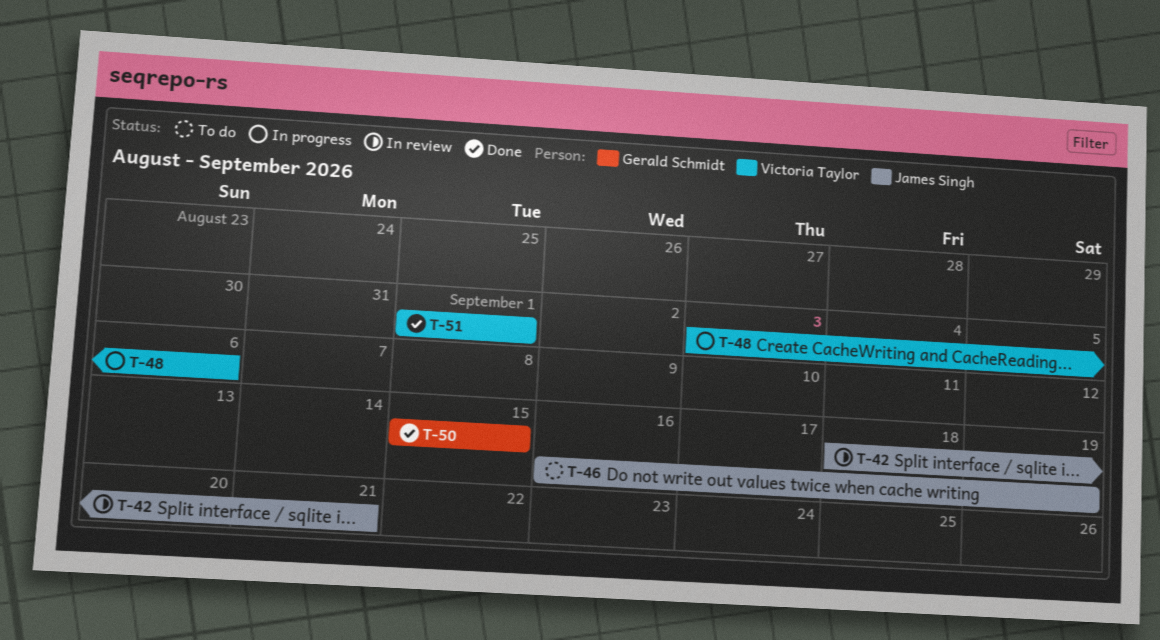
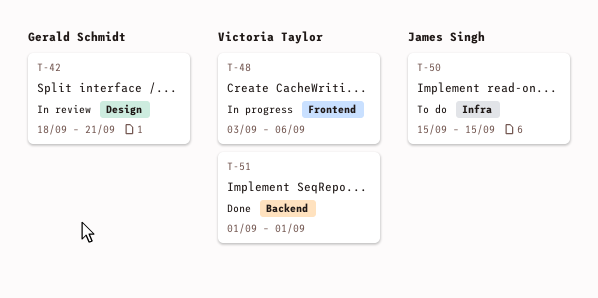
T-42, owner: James Singh -> Gerald Schmidt
T-46: present -> none
T-50, status: Done -> To do
T-50, owner: Gerald Schmidt -> James Singh

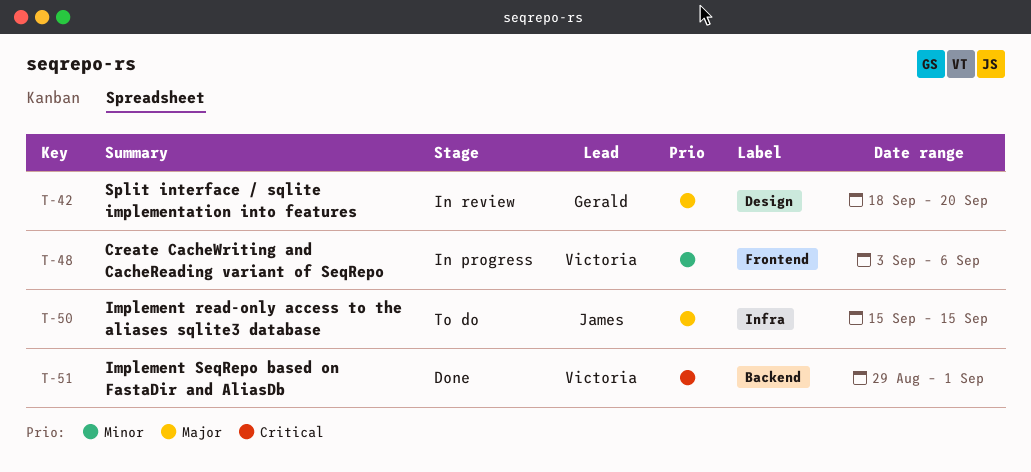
T-42, due: Sep 21 -> Sep 20
T-51, start: Sep 1 -> Aug 29

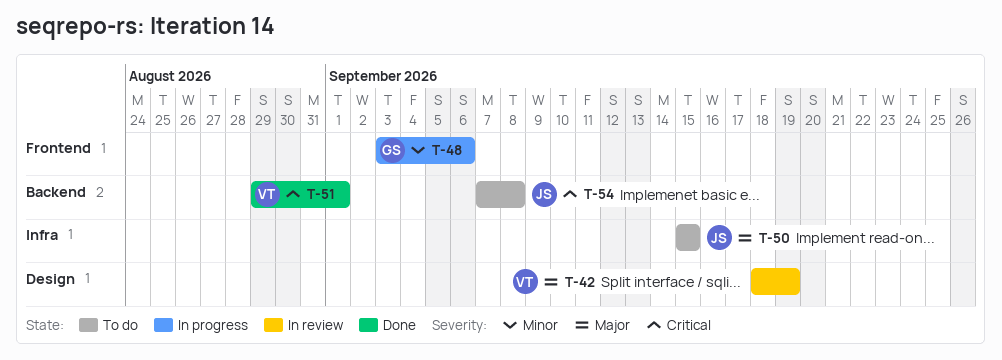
T-42, owner: Gerald -> Victoria
T-42, due: Sep 20 -> Sep 19
T-48, owner: Victoria -> Gerald
T-54: none -> present

